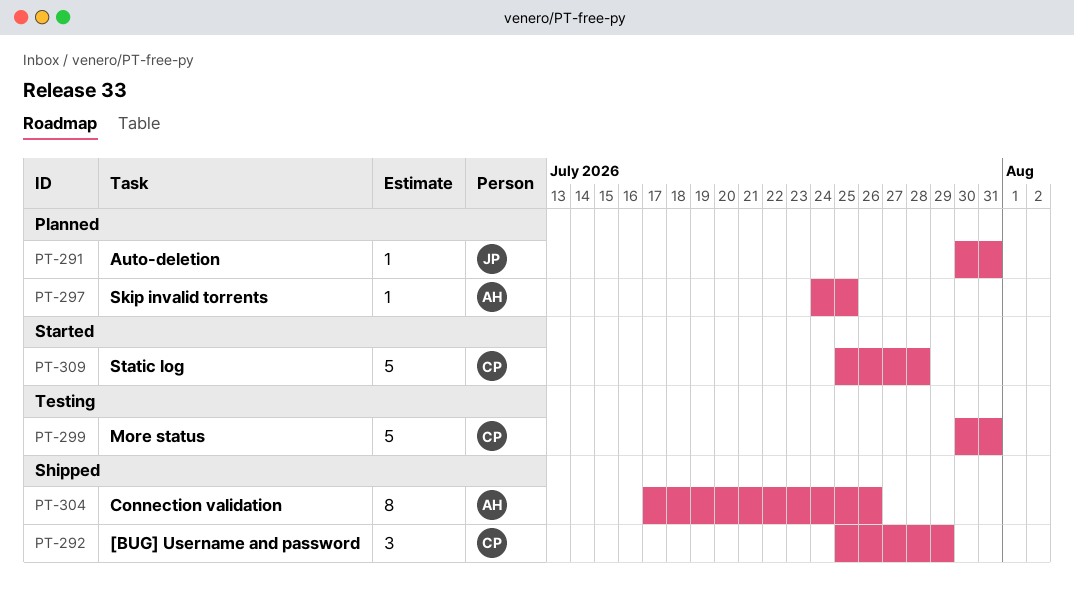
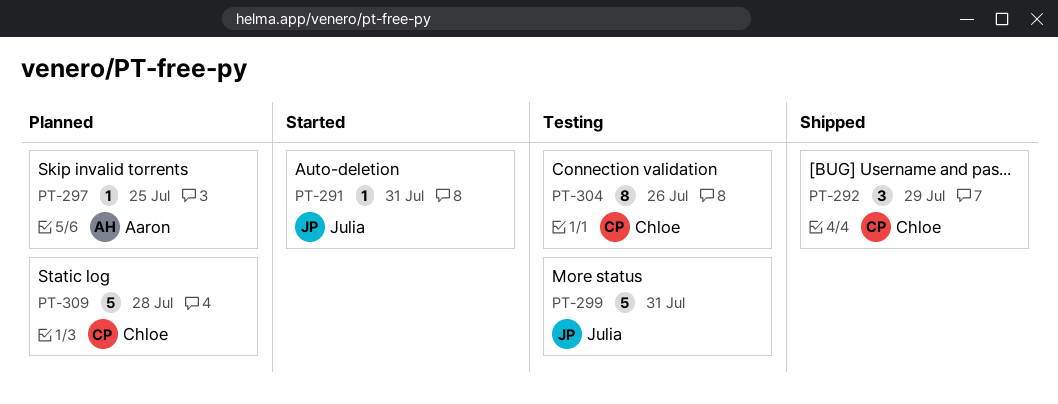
PT-291, status: Planned -> Started
PT-299, owner: Chloe -> Julia
PT-304, status: Shipped -> Testing
PT-304, owner: Aaron -> Chloe
PT-309, status: Started -> Planned

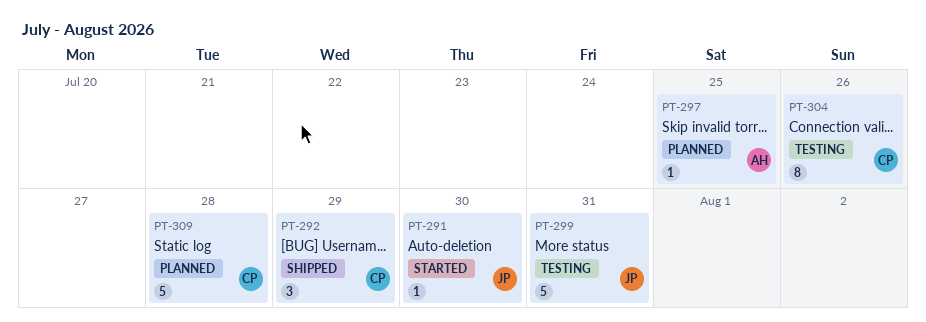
PT-291, due: Jul 31 -> Jul 30

